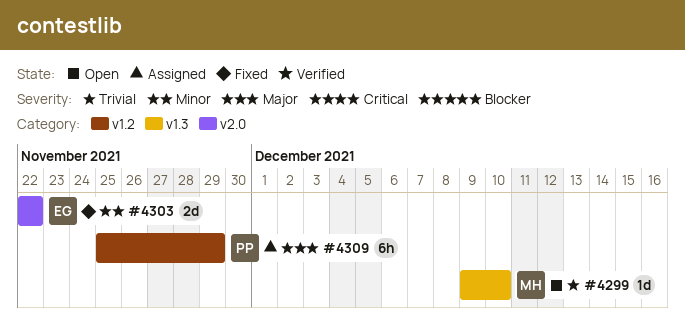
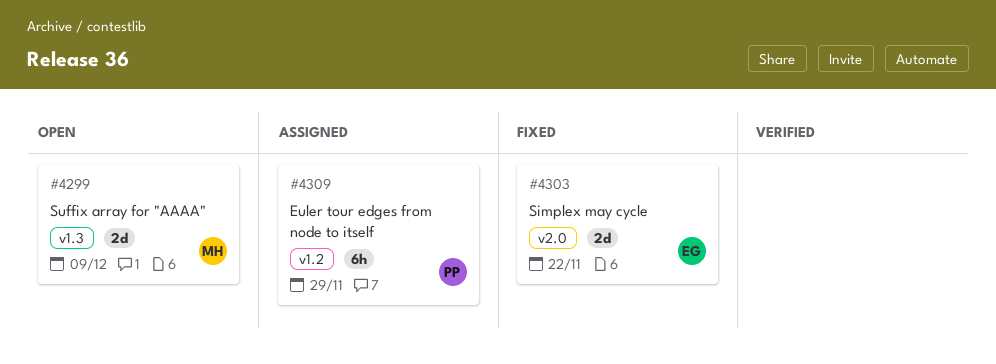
#4299, estimate: 1d -> 2d
#4299, due: Dec 10 -> Dec 9

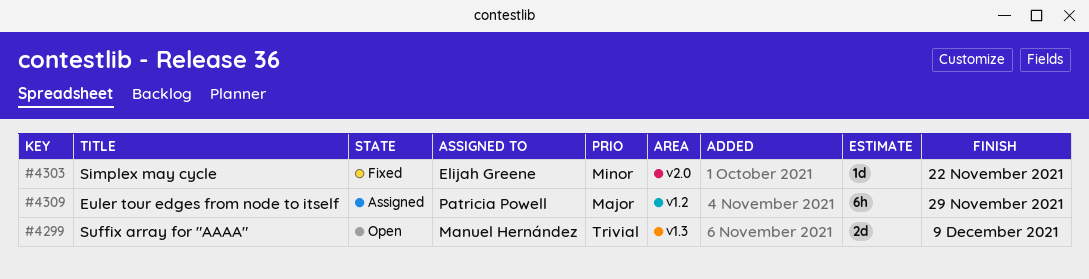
#4303, estimate: 2d -> 1d

